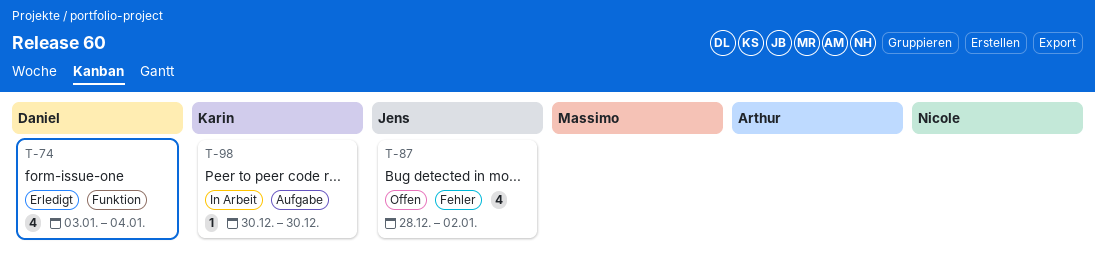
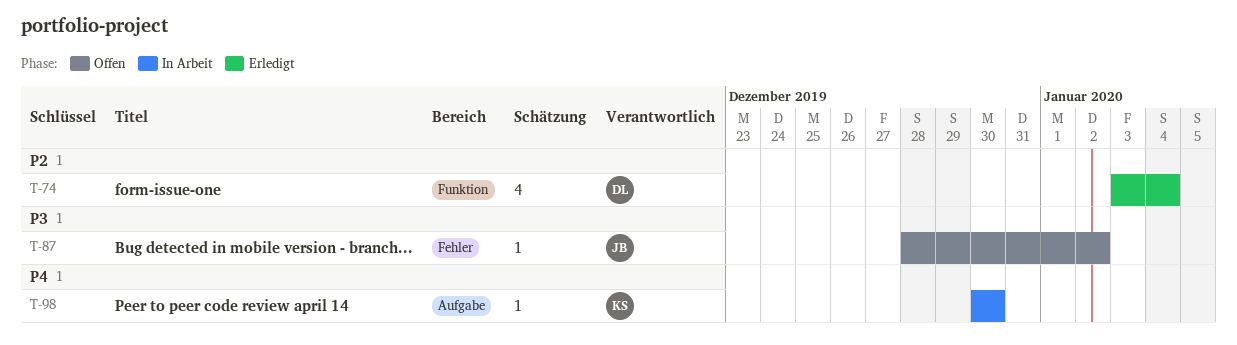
T-87, estimate: 4 -> 1

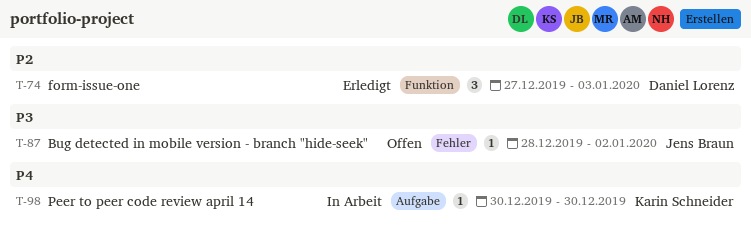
T-74, estimate: 4 -> 3
T-74, start: Jan 3 -> Dec 27
T-74, due: Jan 4 -> Jan 3

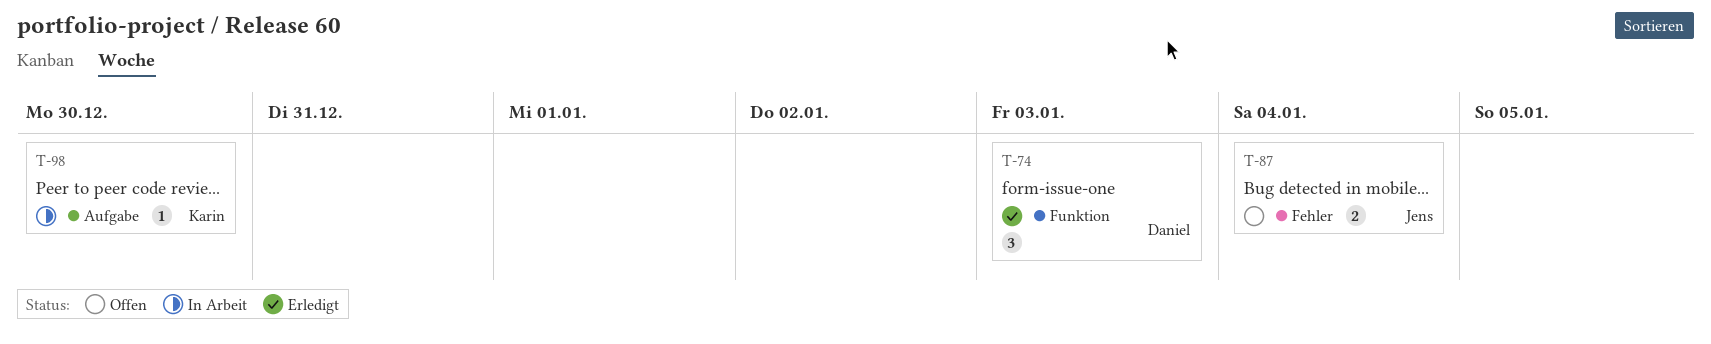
T-87, estimate: 1 -> 2
T-87, due: Jan 2 -> Jan 4

